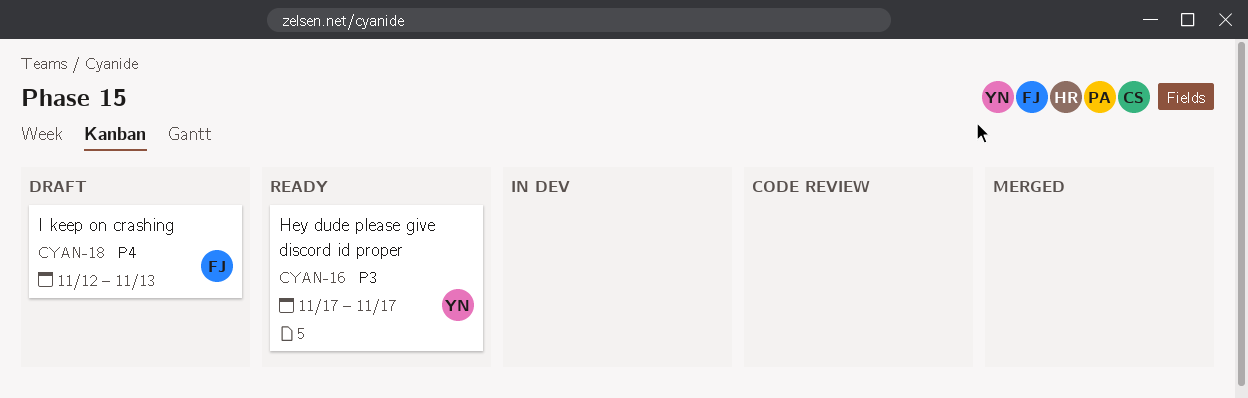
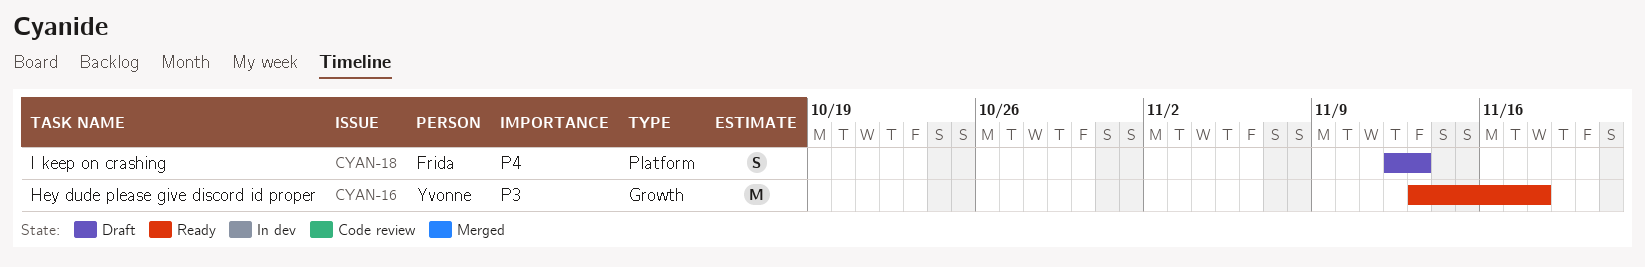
CYAN-16, start: Nov 17 -> Nov 13
CYAN-16, due: Nov 17 -> Nov 18

